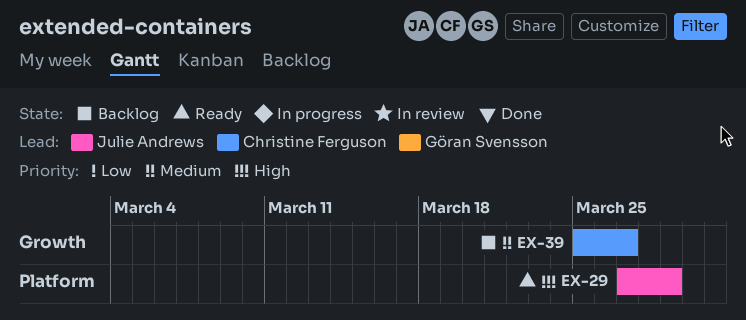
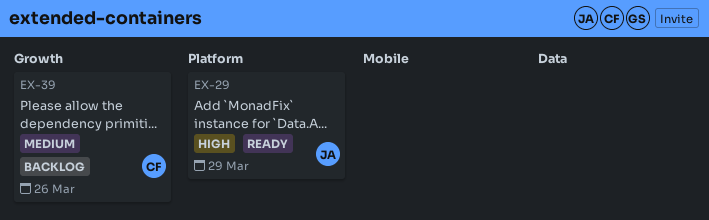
EX-39, due: Mar 27 -> Mar 26

